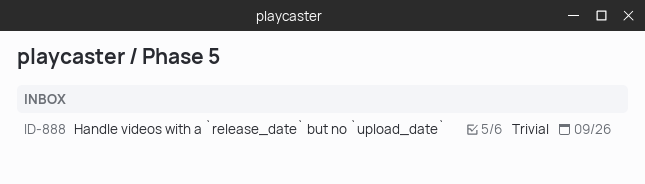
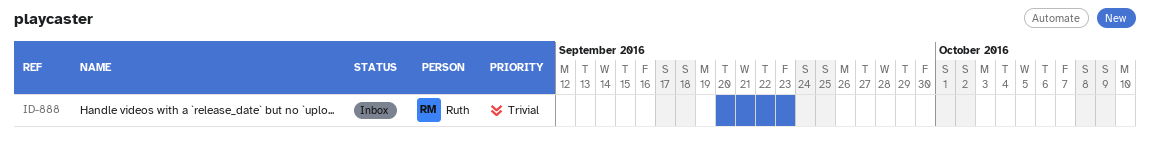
ID-888, due: Sep 26 -> Sep 23

